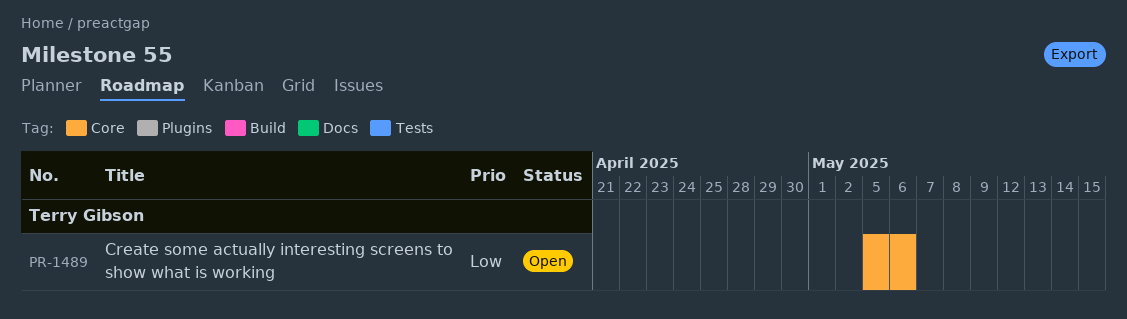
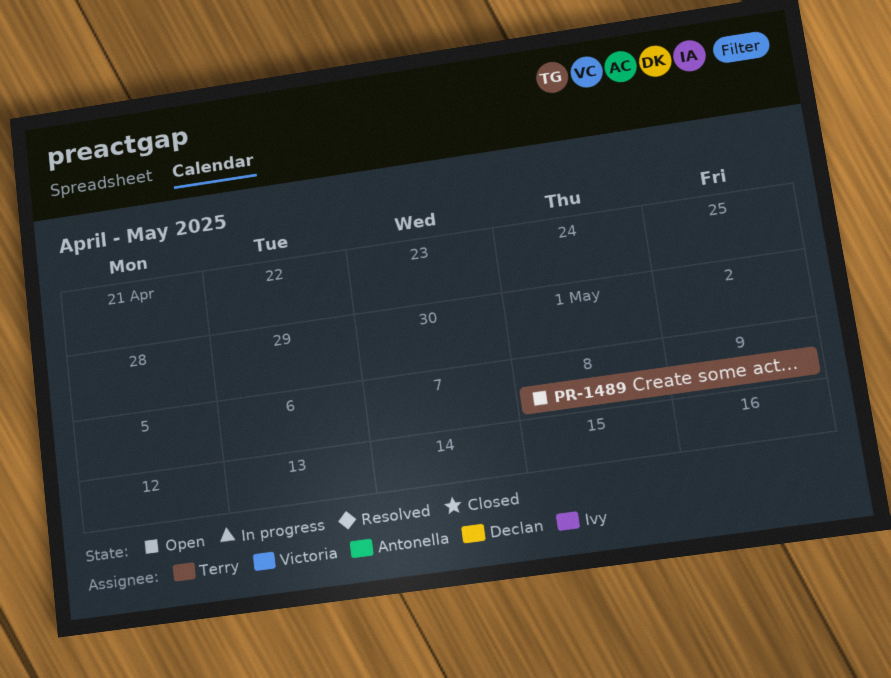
PR-1489, start: May 5 -> May 8
PR-1489, due: May 6 -> May 9

